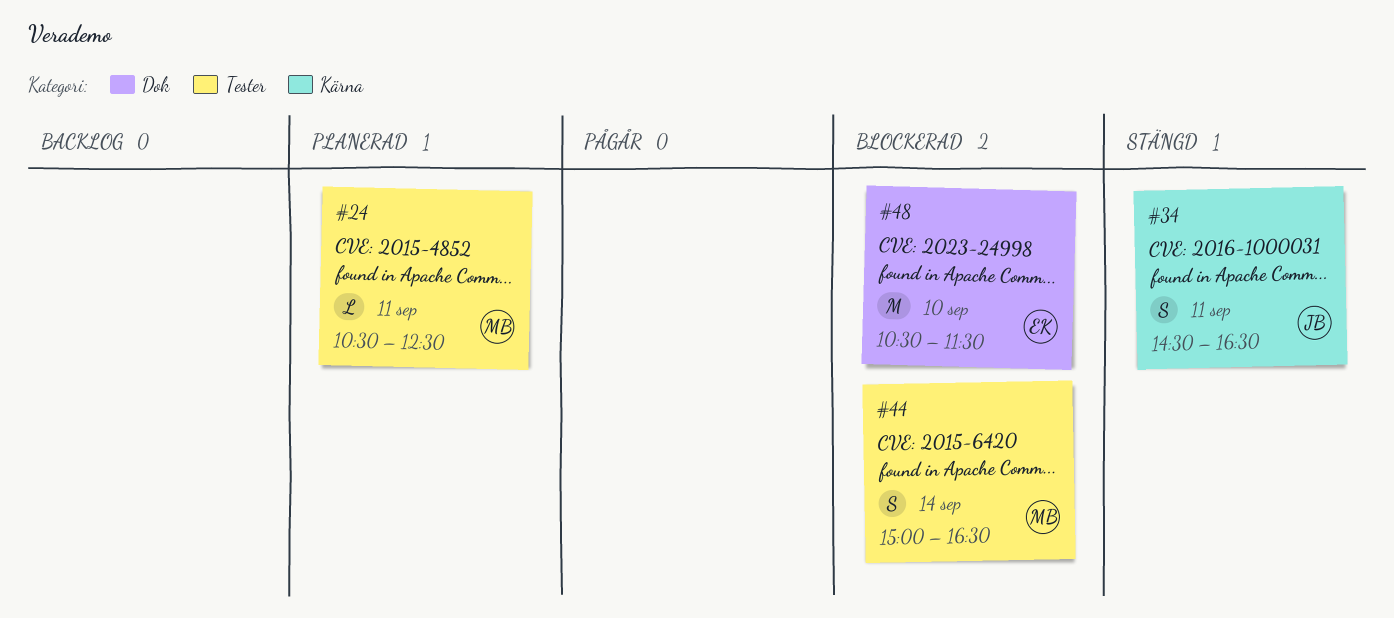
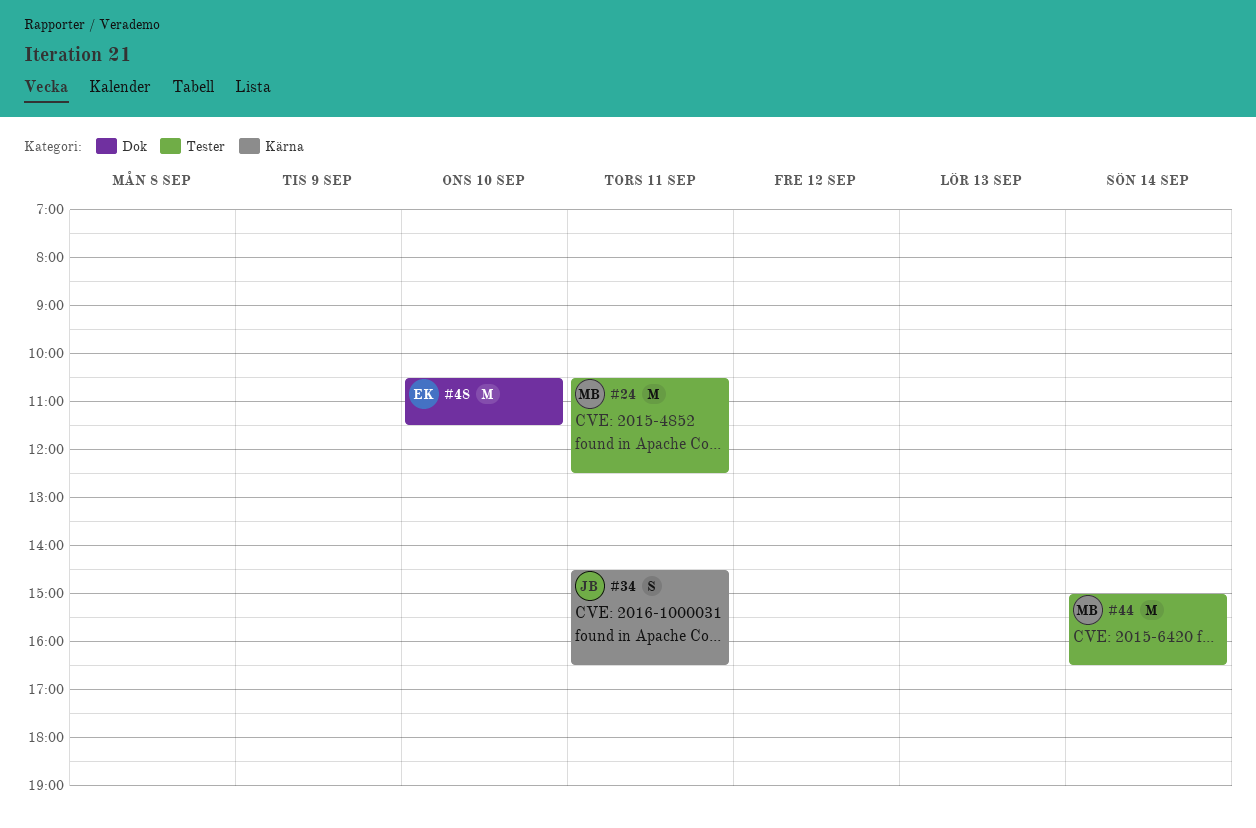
#24, estimate: L -> M
#44, estimate: S -> M

